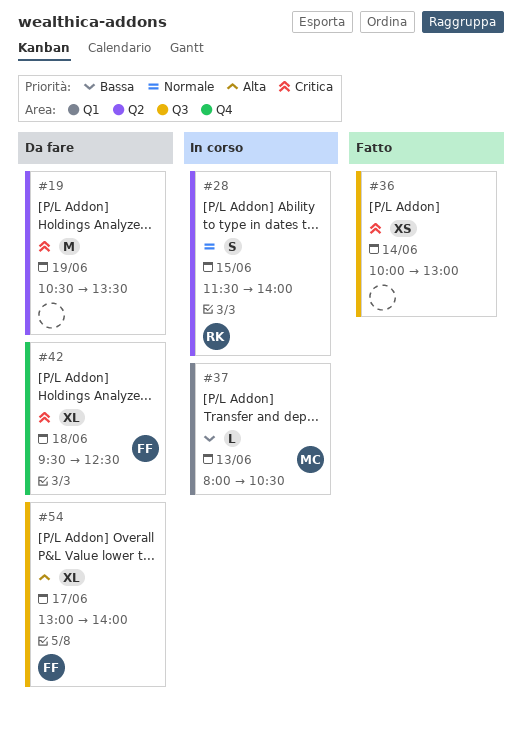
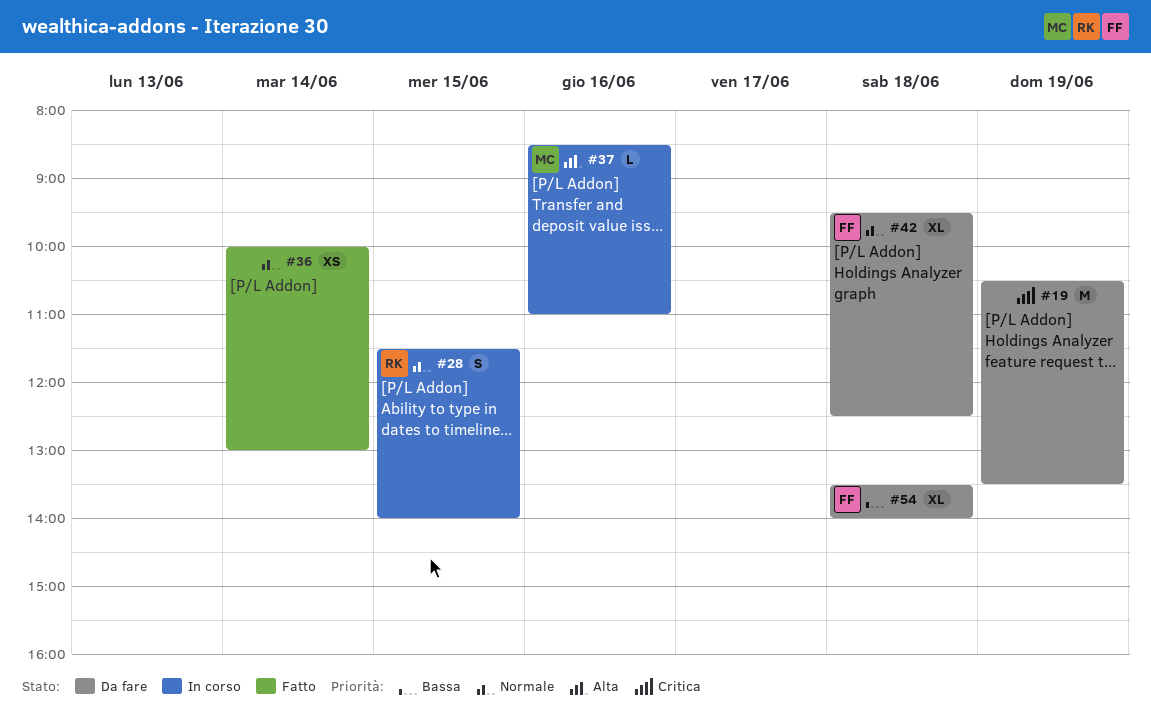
#36, priority: Critica -> Normale
#37, priority: Bassa -> Alta
#37, day: Jun 13 -> Jun 16
#37, begins: 08:00 -> 08:30
#37, ends: 10:30 -> 11:00
#42, priority: Critica -> Normale
#54, priority: Alta -> Bassa
#54, day: Jun 17 -> Jun 18
#54, begins: 13:00 -> 13:30

